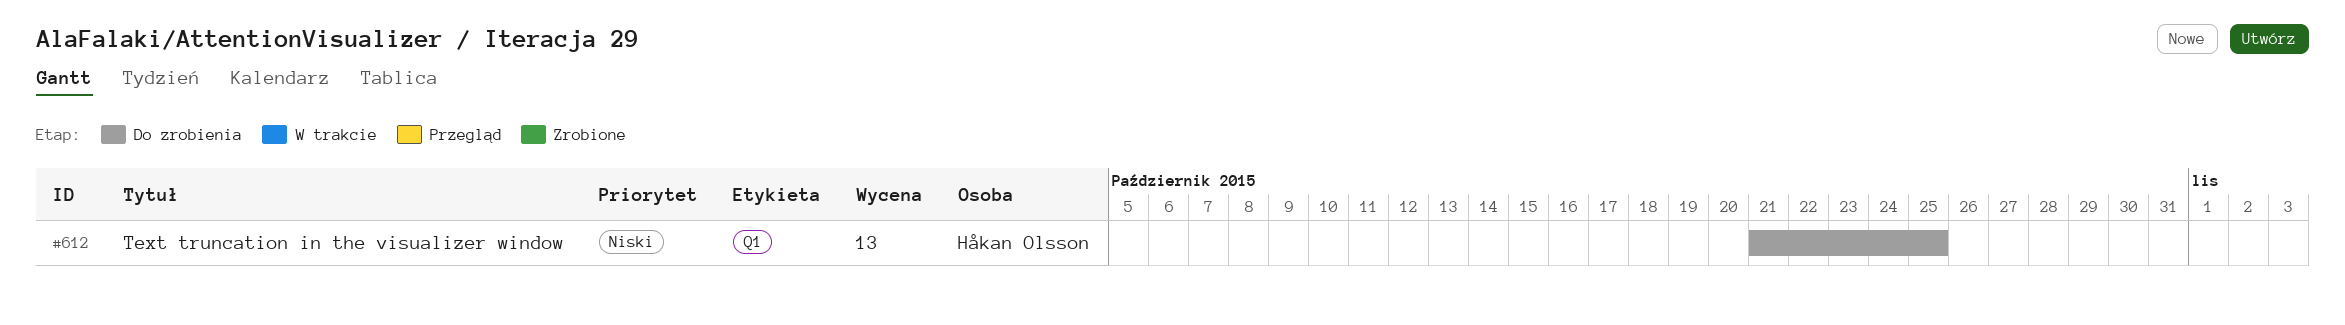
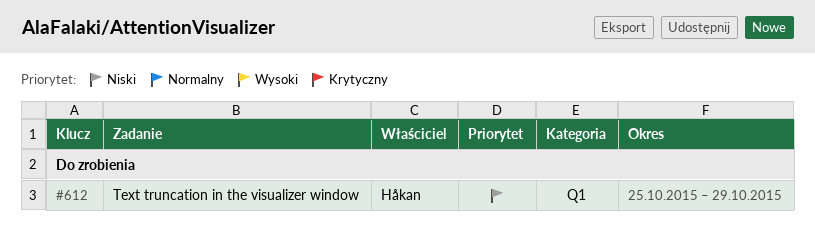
#612, start: Oct 21 -> Oct 25
#612, due: Oct 25 -> Oct 29

